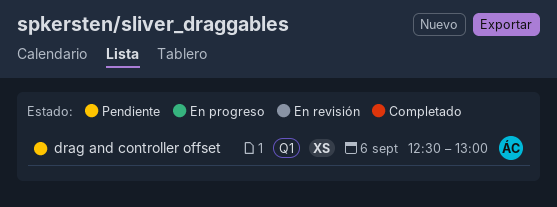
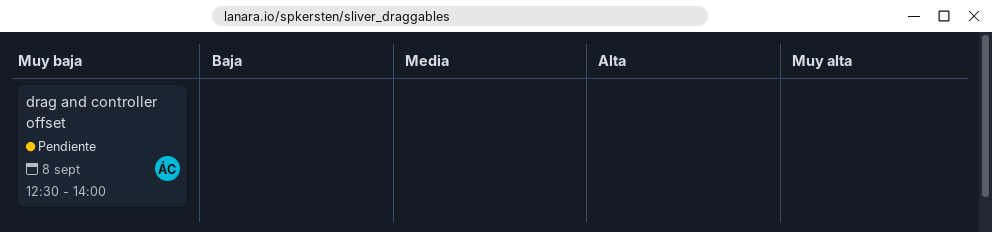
drag and controller offset, day: Sep 6 -> Sep 8
drag and controller offset, ends: 13:00 -> 14:00

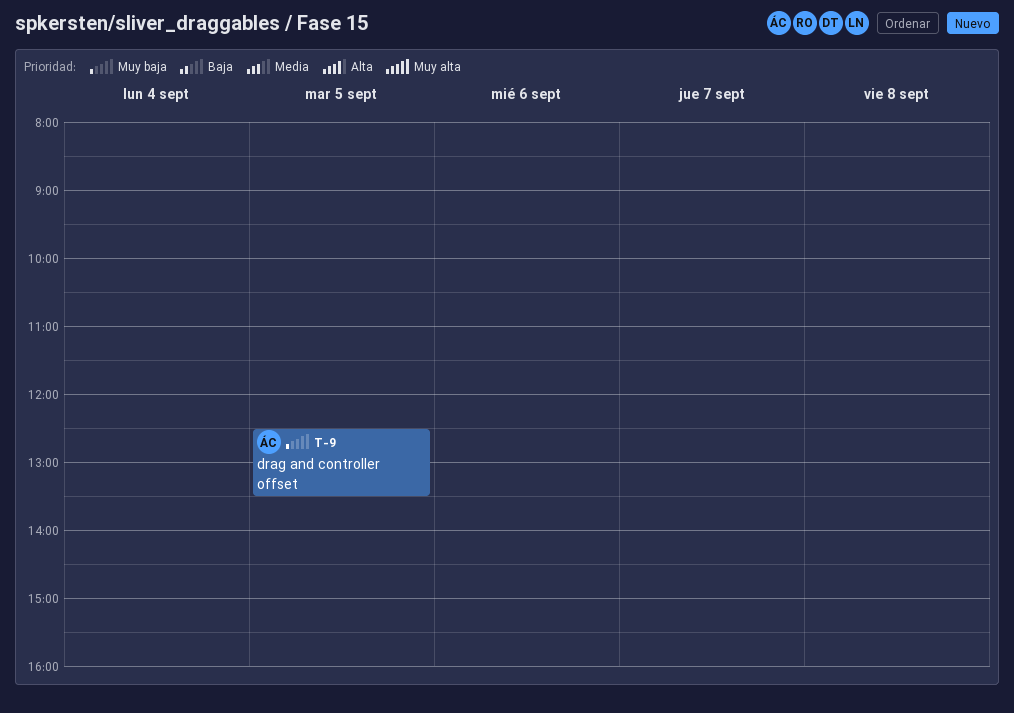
drag and controller offset, day: Sep 8 -> Sep 5
drag and controller offset, ends: 14:00 -> 13:30

